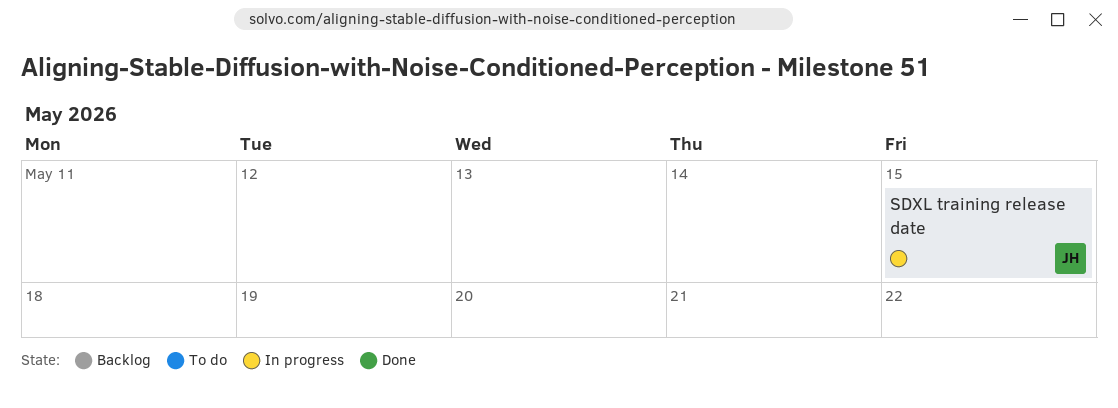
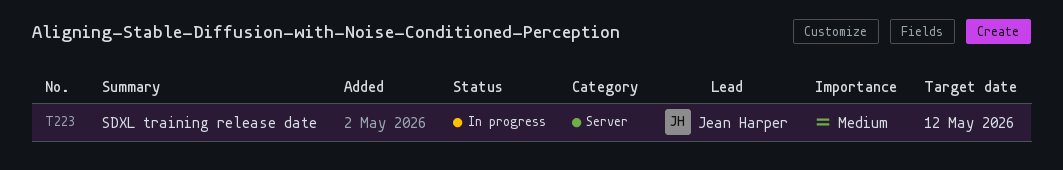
SDXL training release date, due: May 15 -> May 12

